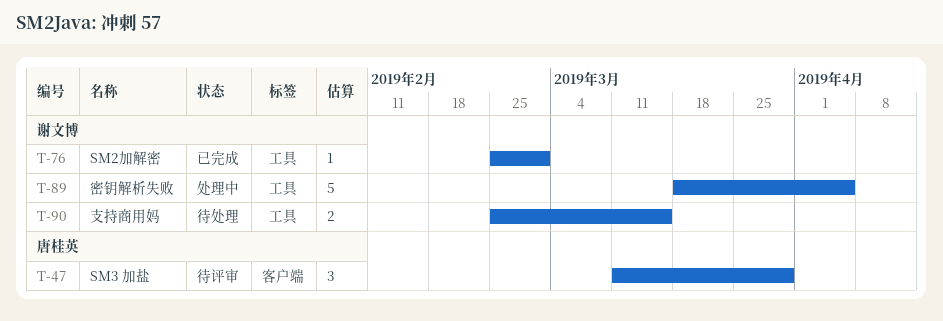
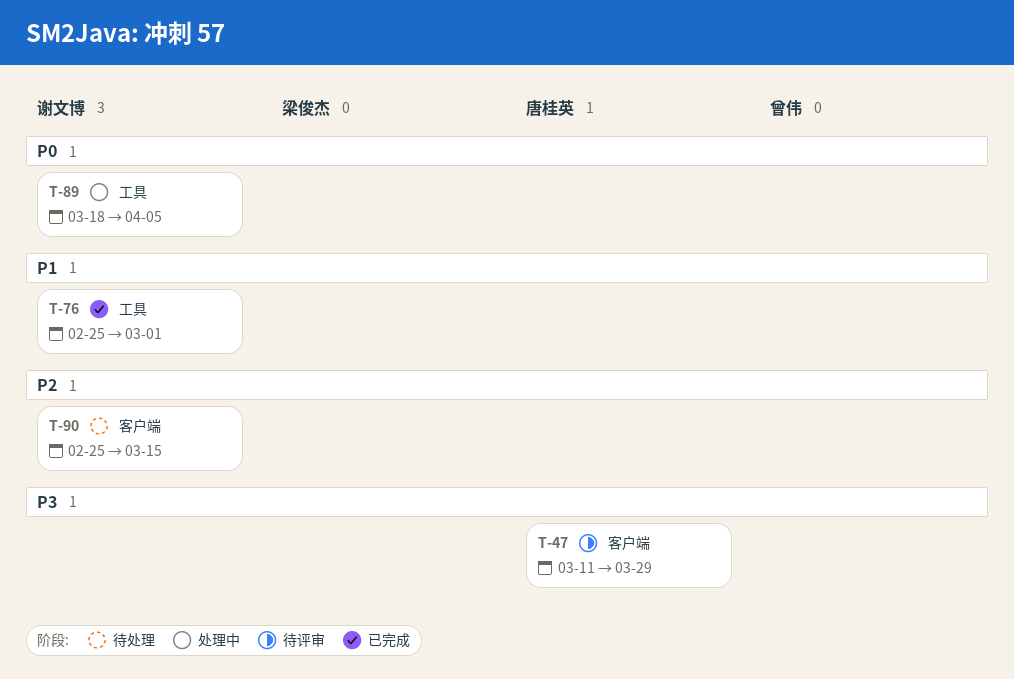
T-90, label: 工具 -> 客户端

